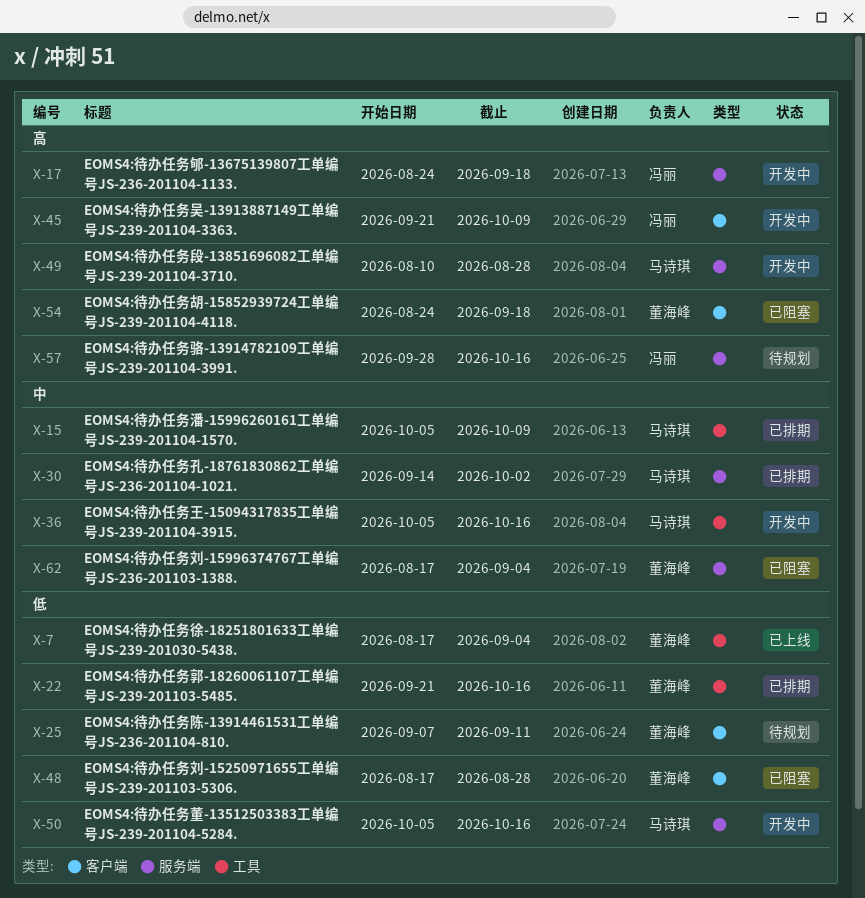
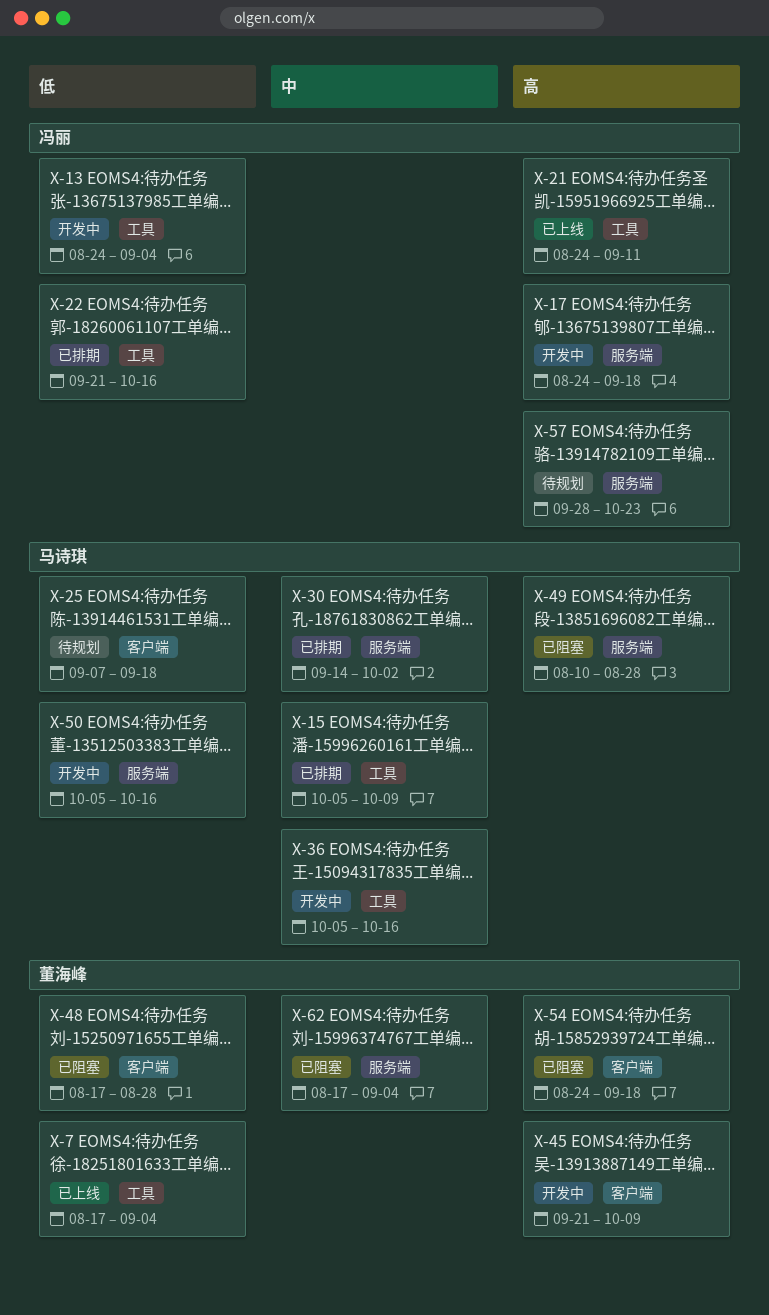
X-13: none -> present
X-21: none -> present
X-22, owner: 董海峰 -> 冯丽
X-25, owner: 董海峰 -> 马诗琪
X-25, due: Sep 11 -> Sep 18
X-45, owner: 冯丽 -> 董海峰
X-49, status: 开发中 -> 已阻塞
X-57, due: Oct 16 -> Oct 23

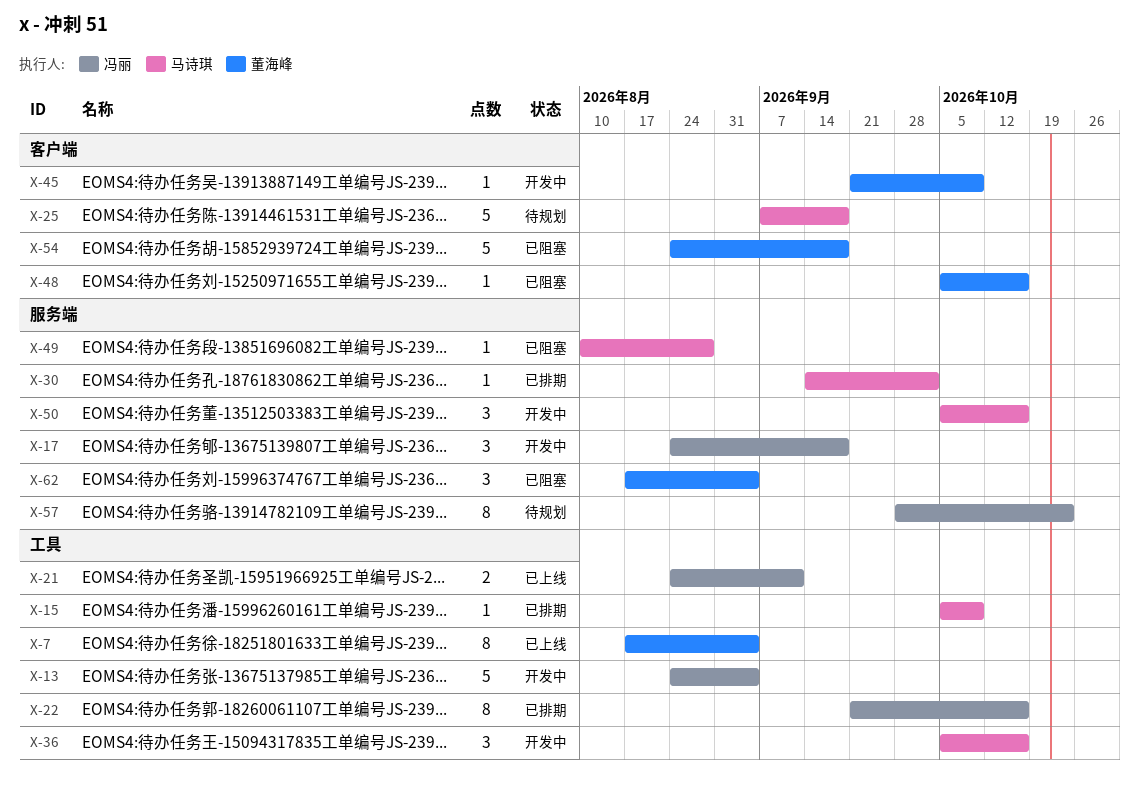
X-48, start: Aug 17 -> Oct 5
X-48, due: Aug 28 -> Oct 16

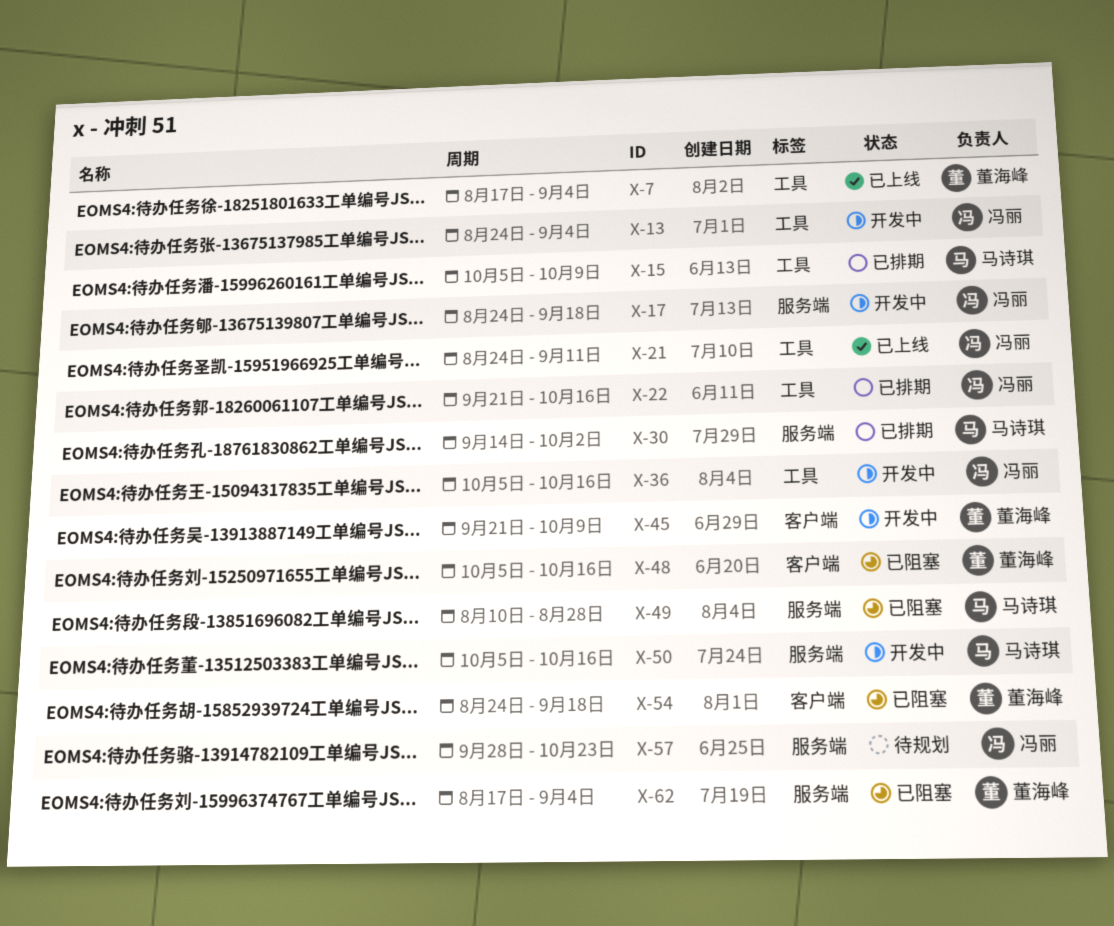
X-25: present -> none
X-36, owner: 马诗琪 -> 冯丽

